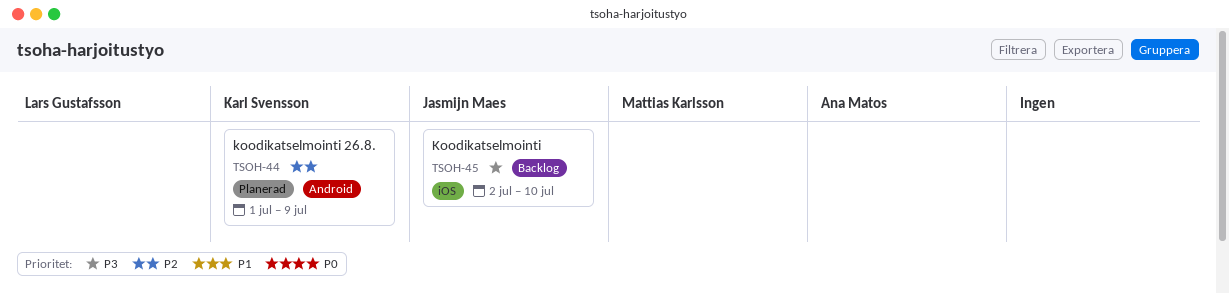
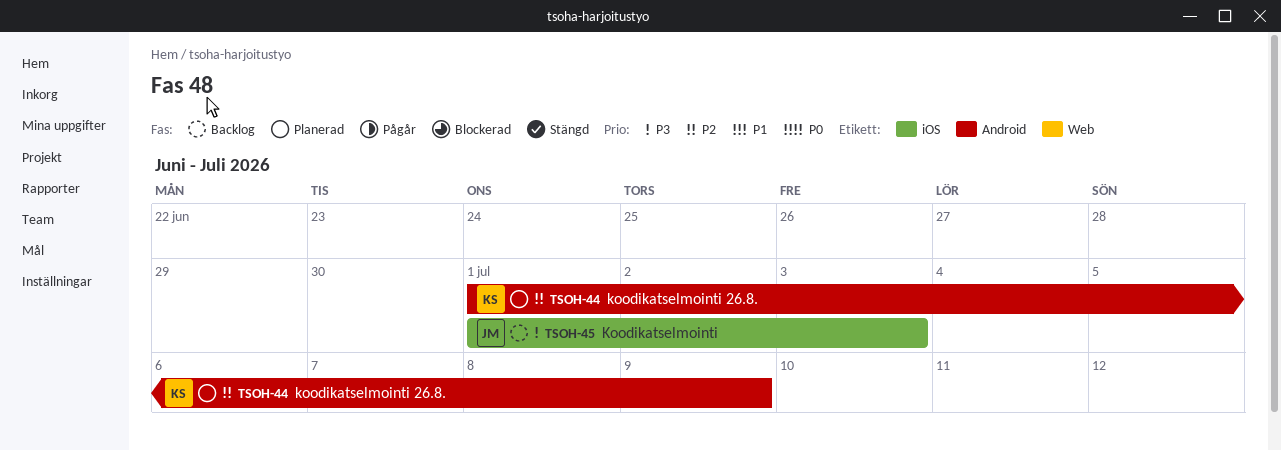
TSOH-45, start: Jul 2 -> Jul 1
TSOH-45, due: Jul 10 -> Jul 3

